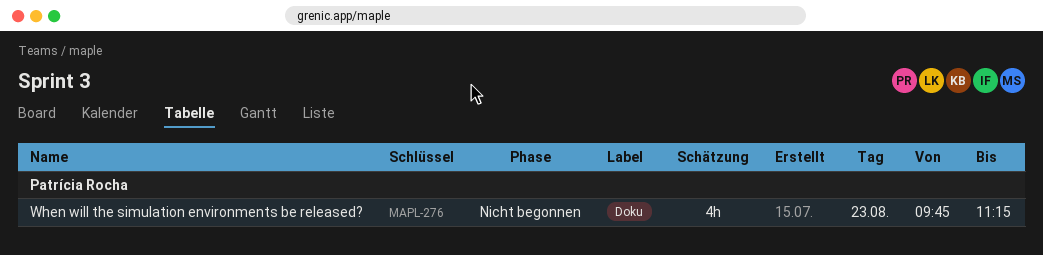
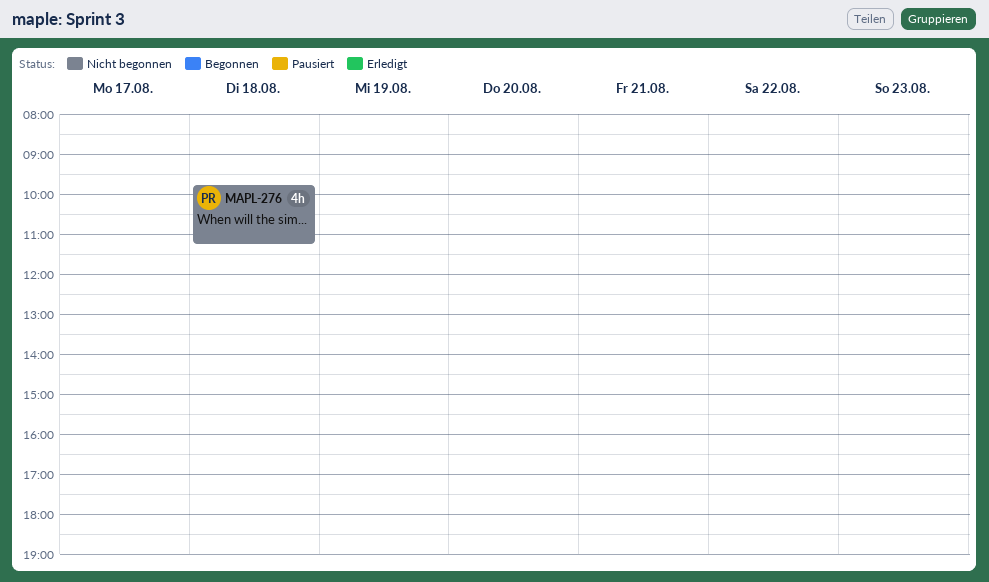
MAPL-276, day: Aug 23 -> Aug 18

